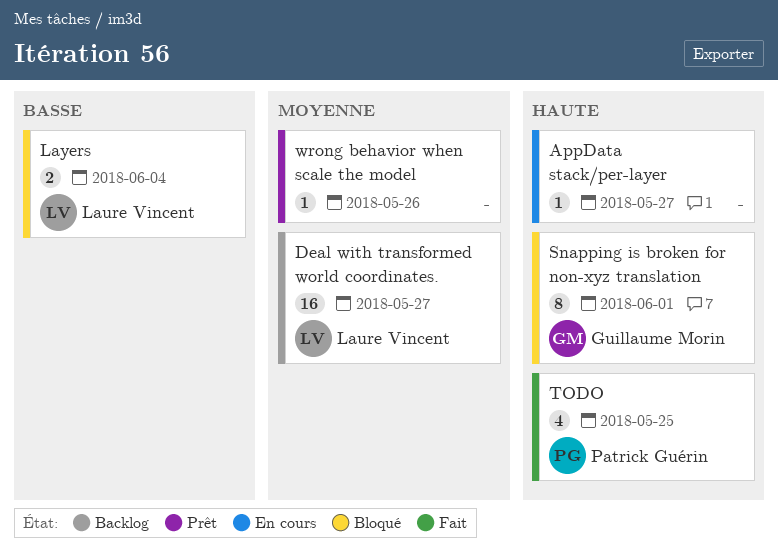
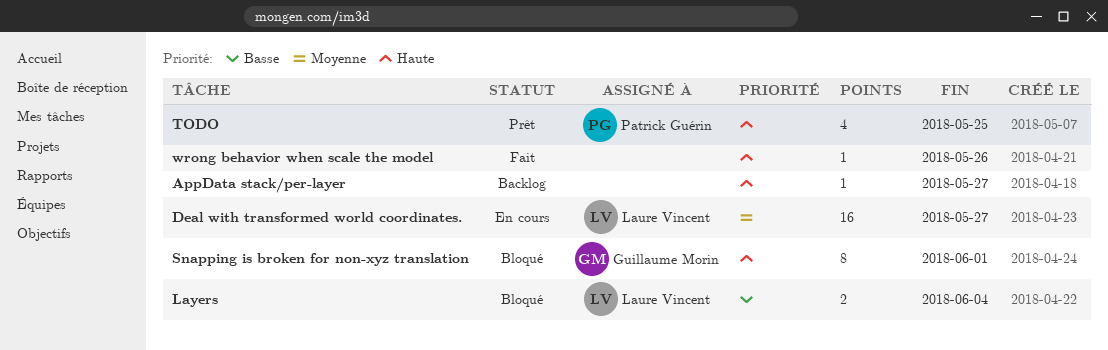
AppData stack/per-layer, status: En cours -> Backlog
Deal with transformed world coordinates., status: Backlog -> En cours
TODO, status: Fait -> Prêt
wrong behavior when scale the model, status: Prêt -> Fait
wrong behavior when scale the model, priority: Moyenne -> Haute

